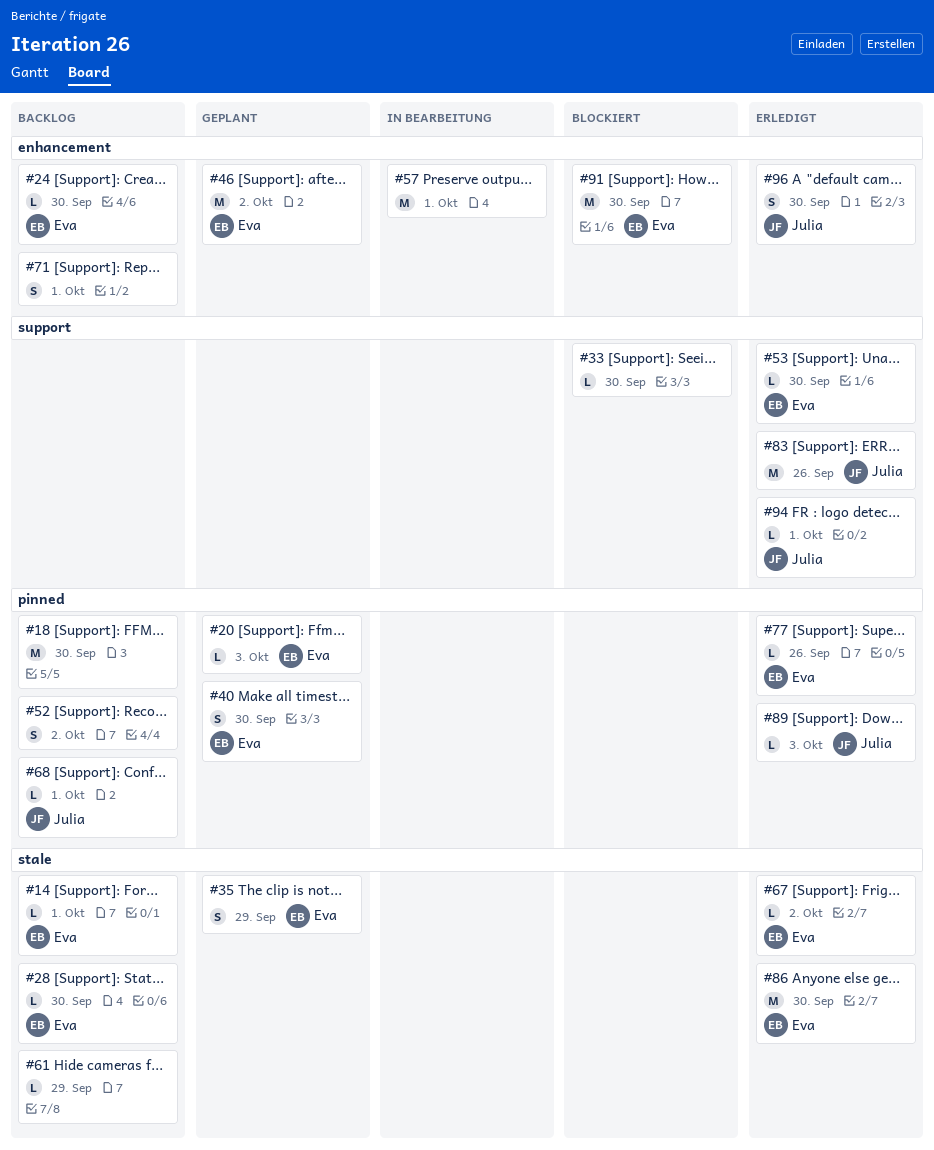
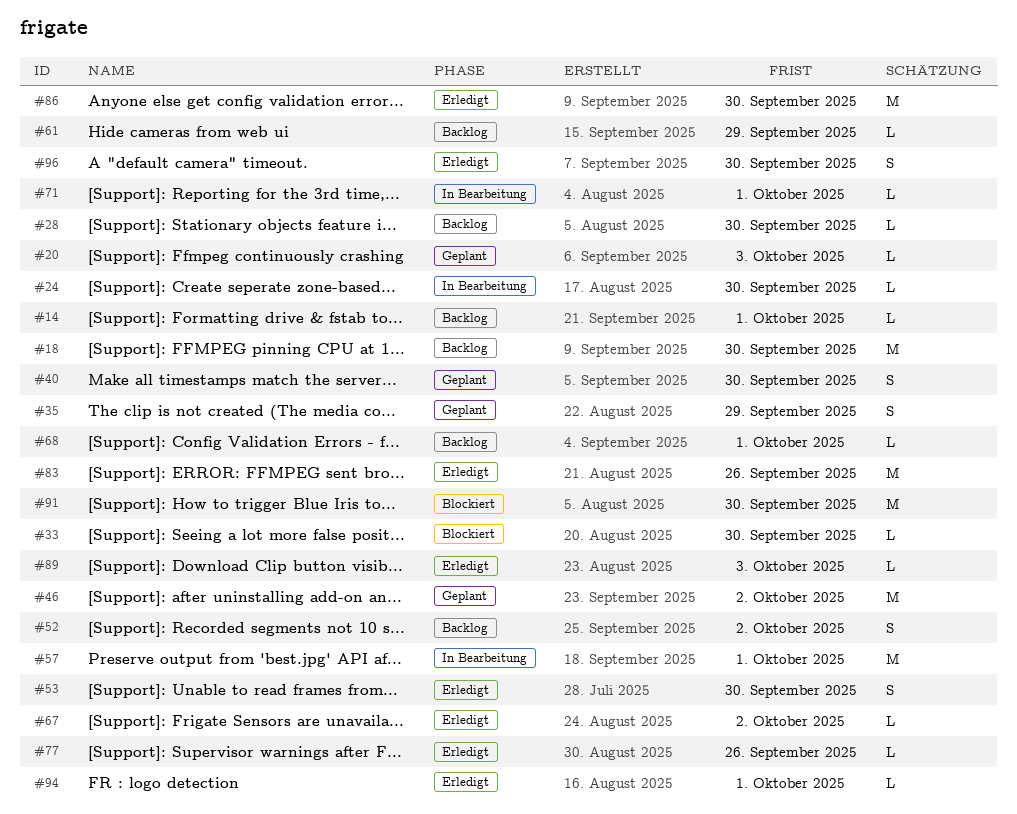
#24, status: Backlog -> In Bearbeitung
#53, estimate: L -> S
#71, status: Backlog -> In Bearbeitung
#71, estimate: S -> L

